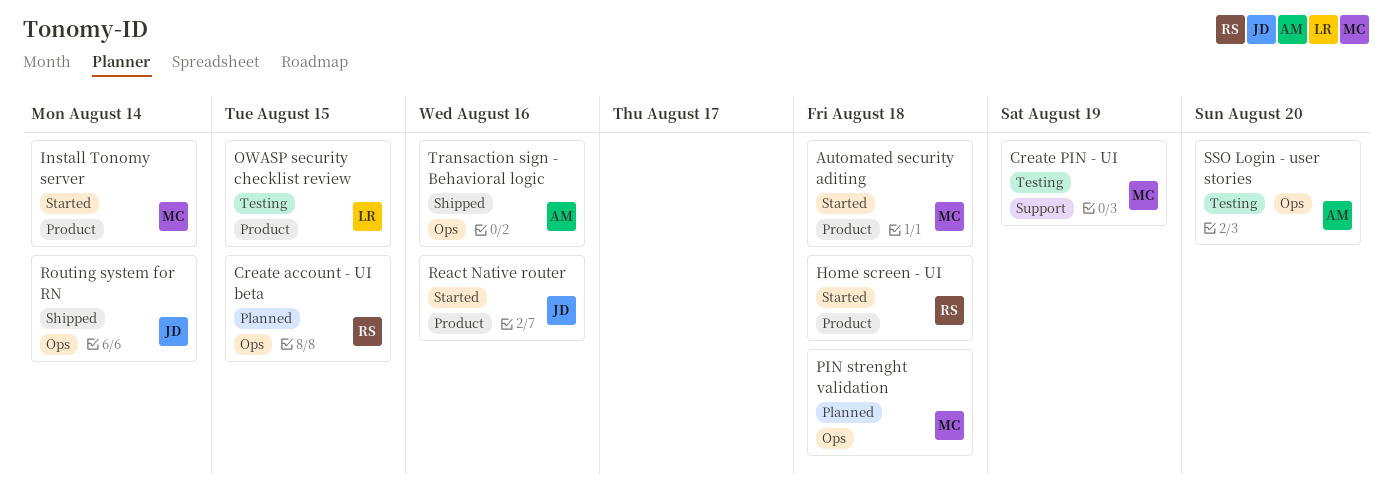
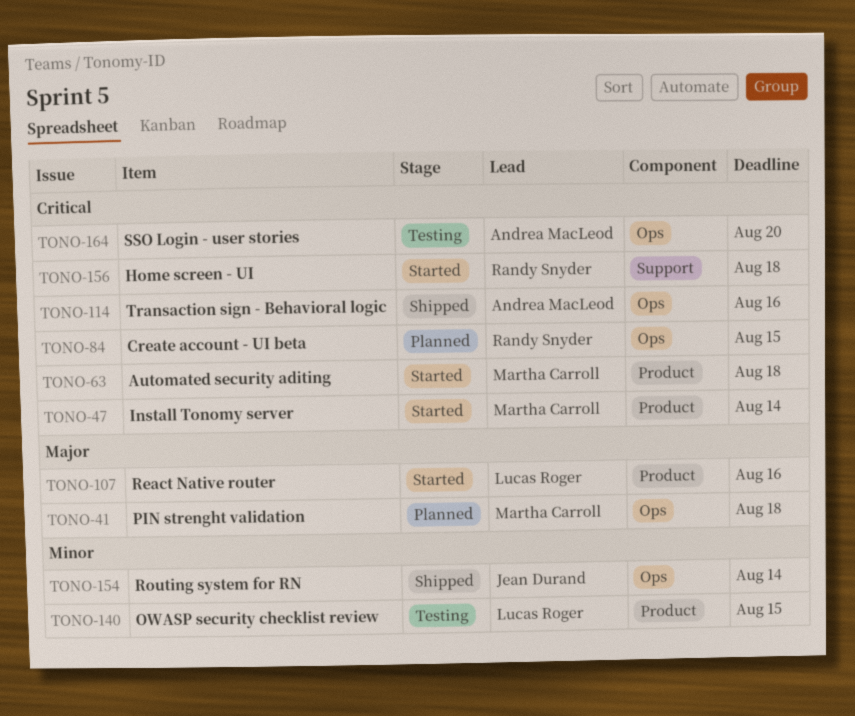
Create PIN - UI: present -> none
Home screen - UI, label: Product -> Support
React Native router, owner: Jean Durand -> Lucas Roger

